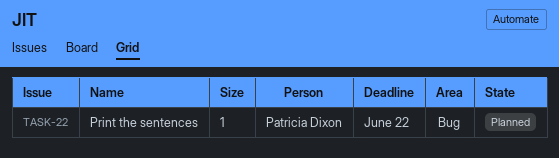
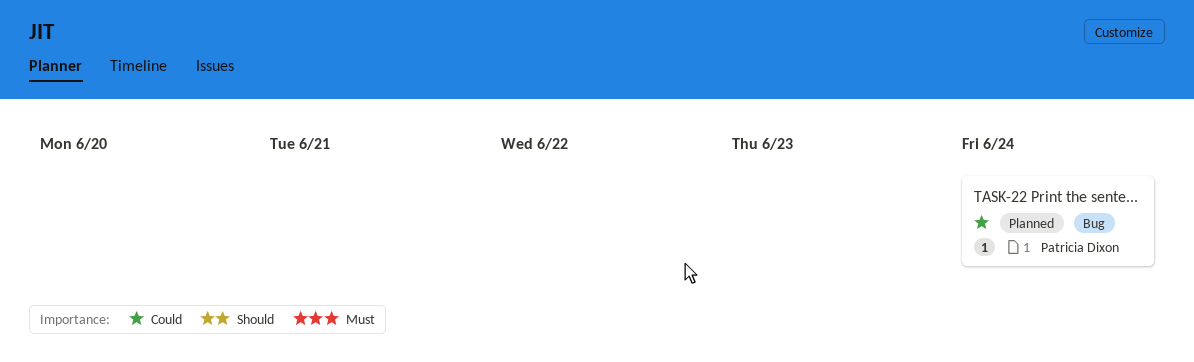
TASK-22, due: Jun 22 -> Jun 24

